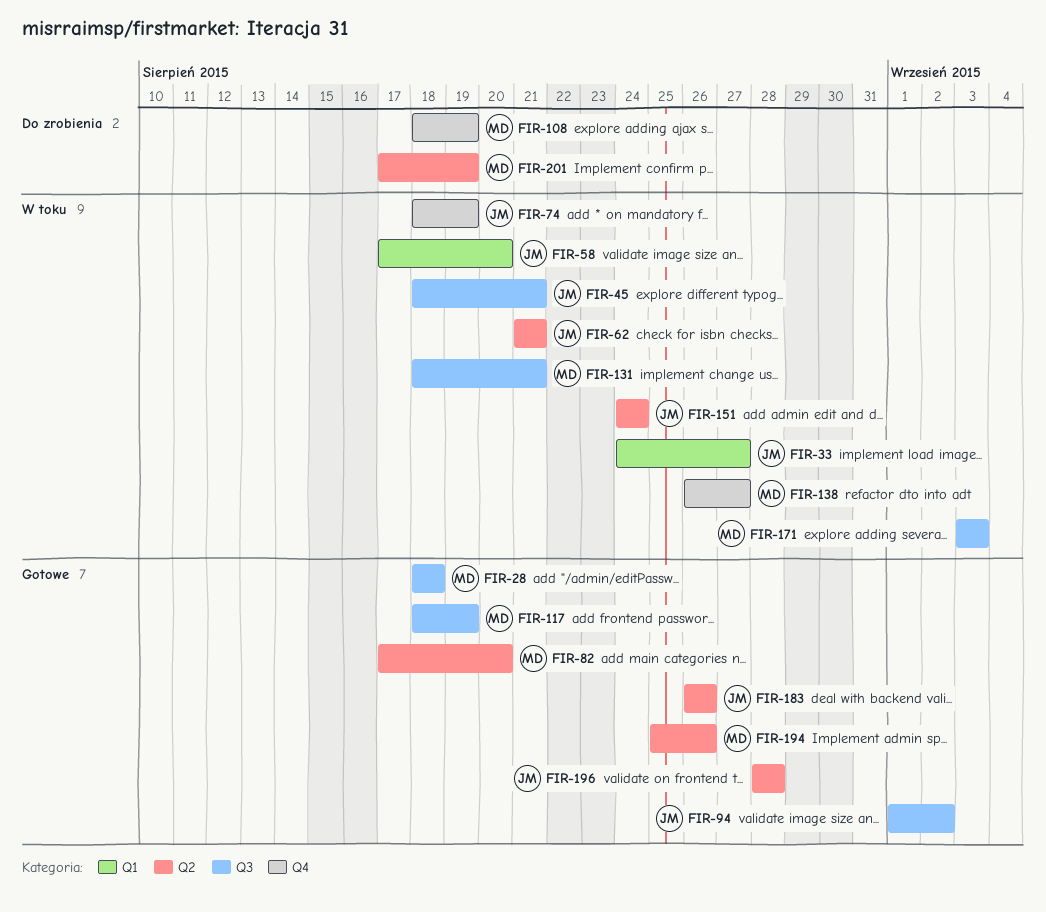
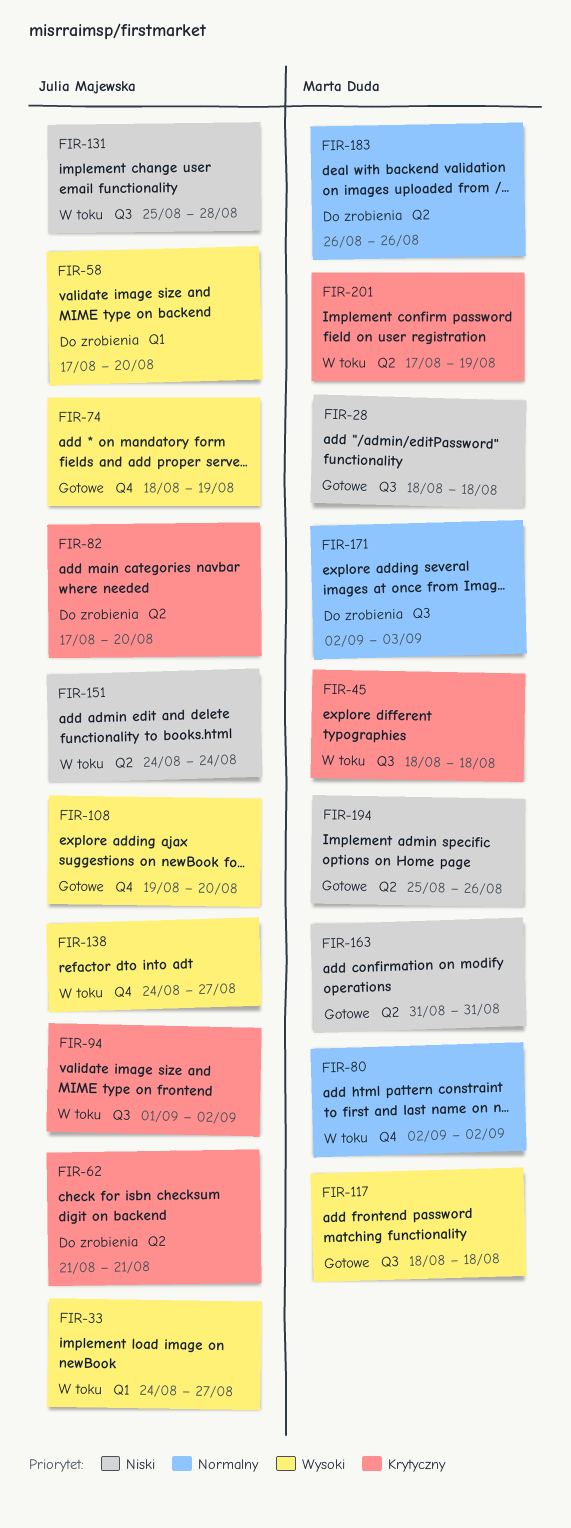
FIR-45, owner: Julia Majewska -> Marta Duda
FIR-45, due: Aug 21 -> Aug 18
FIR-58, status: W toku -> Do zrobienia
FIR-62, status: W toku -> Do zrobienia
FIR-74, status: W toku -> Gotowe
FIR-80: none -> present
FIR-82, status: Gotowe -> Do zrobienia
FIR-82, owner: Marta Duda -> Julia Majewska
FIR-94, status: Gotowe -> W toku
FIR-108, status: Do zrobienia -> Gotowe
FIR-108, owner: Marta Duda -> Julia Majewska
FIR-108, start: Aug 18 -> Aug 19
FIR-108, due: Aug 19 -> Aug 20
FIR-117, due: Aug 19 -> Aug 18
FIR-131, owner: Marta Duda -> Julia Majewska
FIR-131, start: Aug 18 -> Aug 25
FIR-131, due: Aug 21 -> Aug 28
FIR-138, owner: Marta Duda -> Julia Majewska
FIR-138, start: Aug 26 -> Aug 24
FIR-163: none -> present
FIR-171, status: W toku -> Do zrobienia
FIR-171, start: Sep 3 -> Sep 2
FIR-183, status: Gotowe -> Do zrobienia
FIR-183, owner: Julia Majewska -> Marta Duda
FIR-196: present -> none
FIR-201, status: Do zrobienia -> W toku

